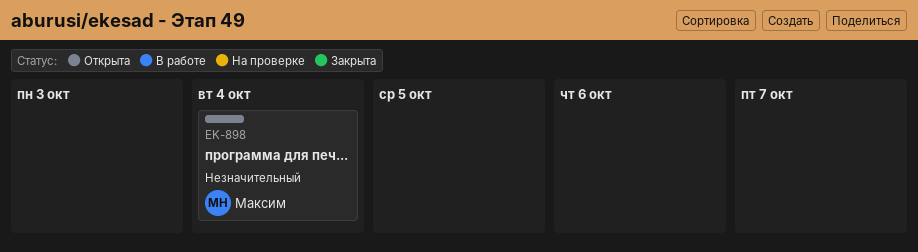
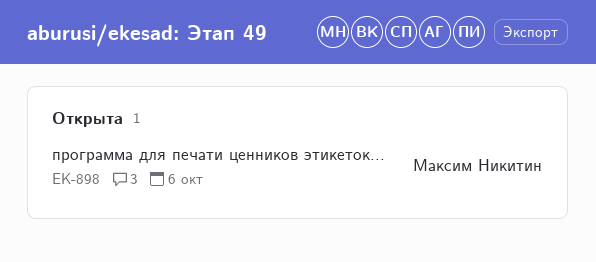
EK-898, due: Oct 4 -> Oct 6

